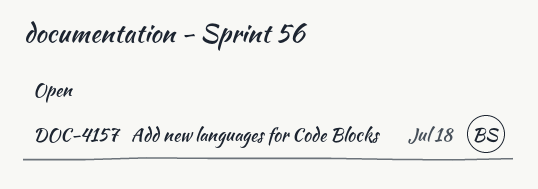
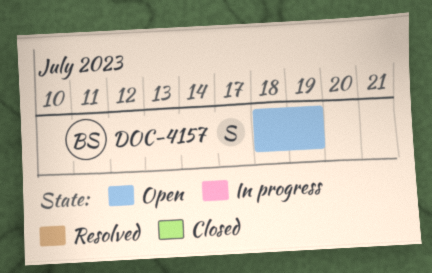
DOC-4157, due: Jul 18 -> Jul 19

